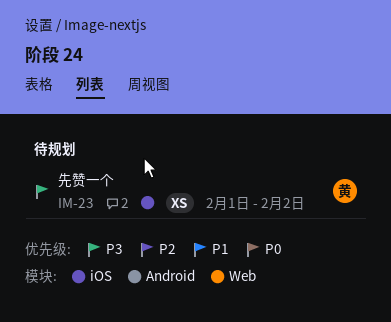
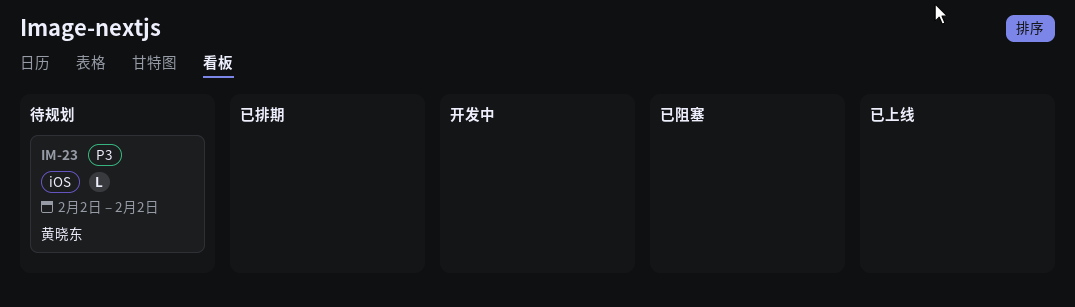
IM-23, estimate: XS -> L
IM-23, start: Feb 1 -> Feb 2

